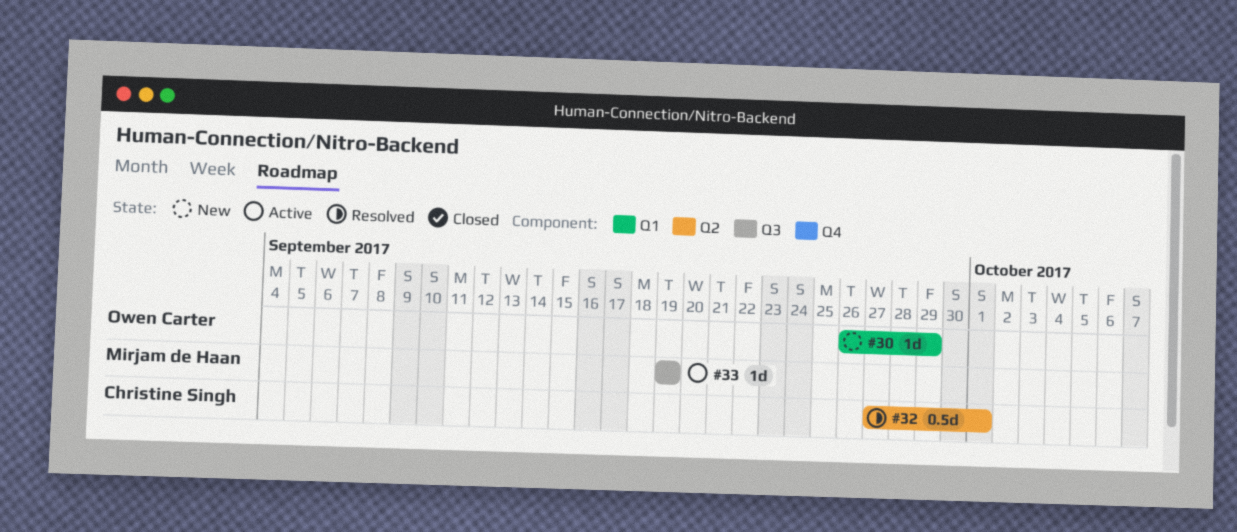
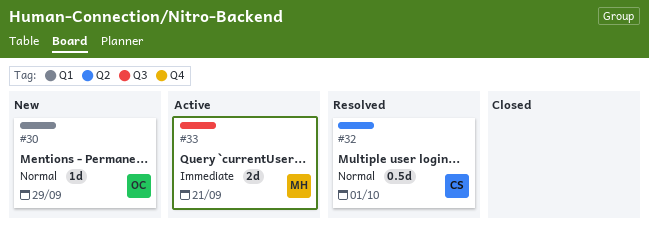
#33, estimate: 1d -> 2d
#33, due: Sep 19 -> Sep 21

